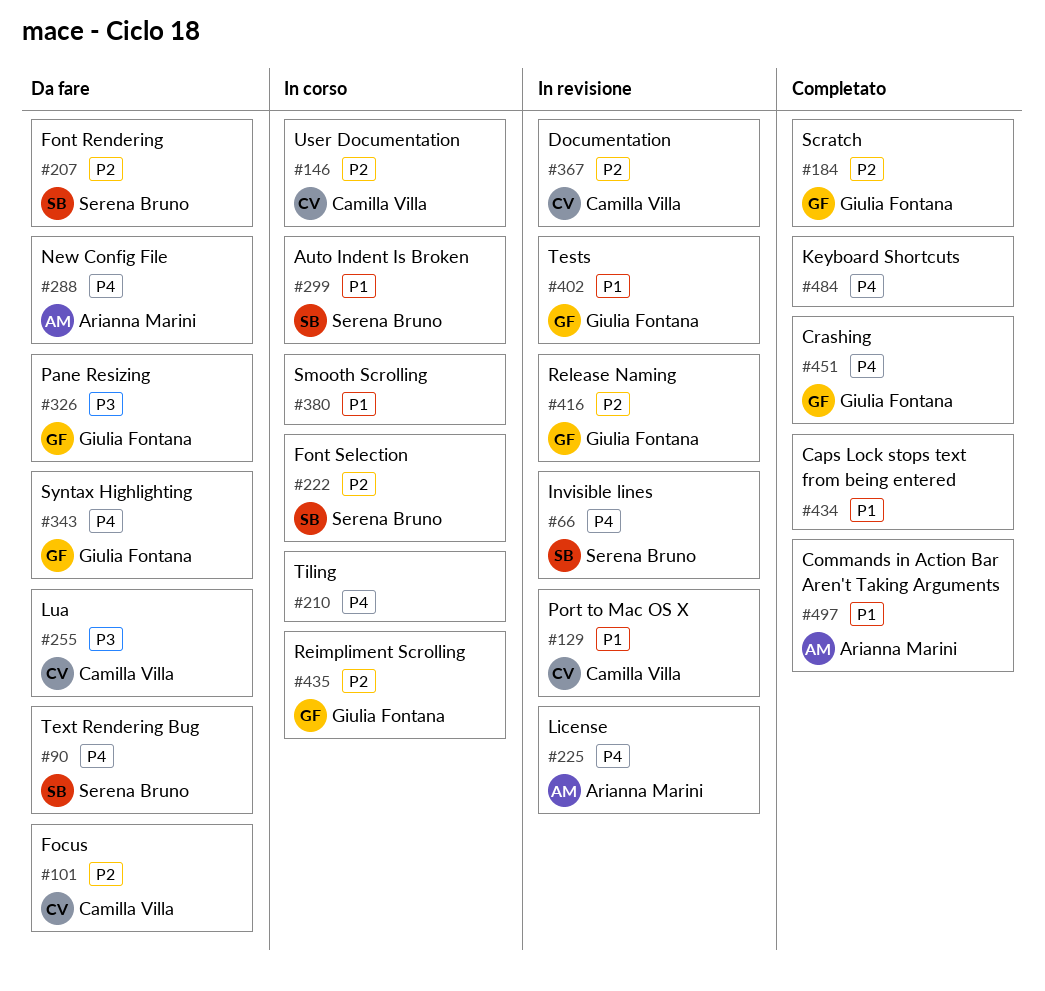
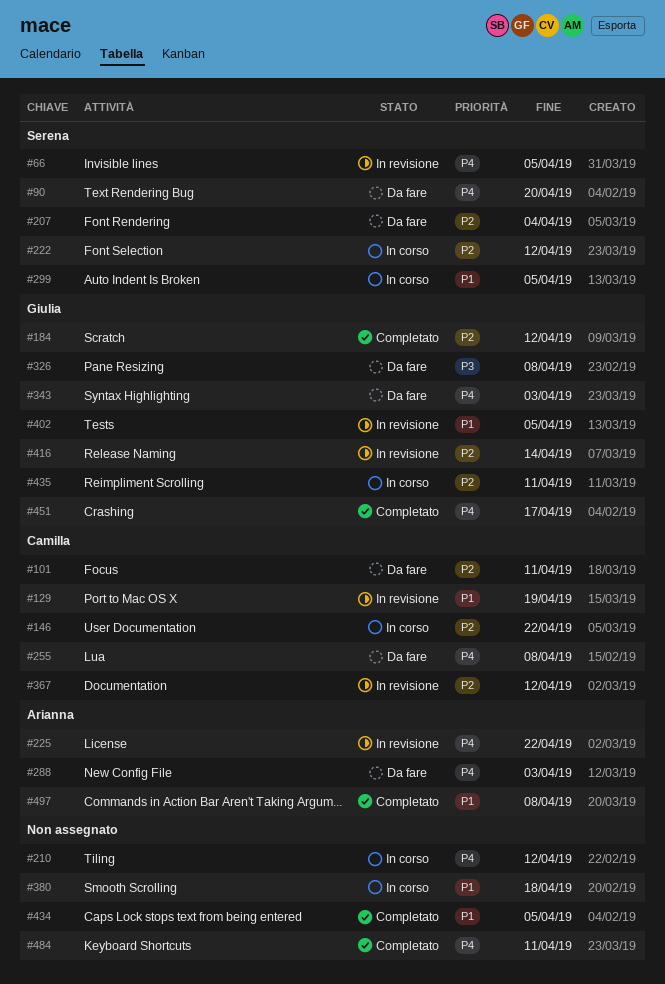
#255, priority: P3 -> P4

